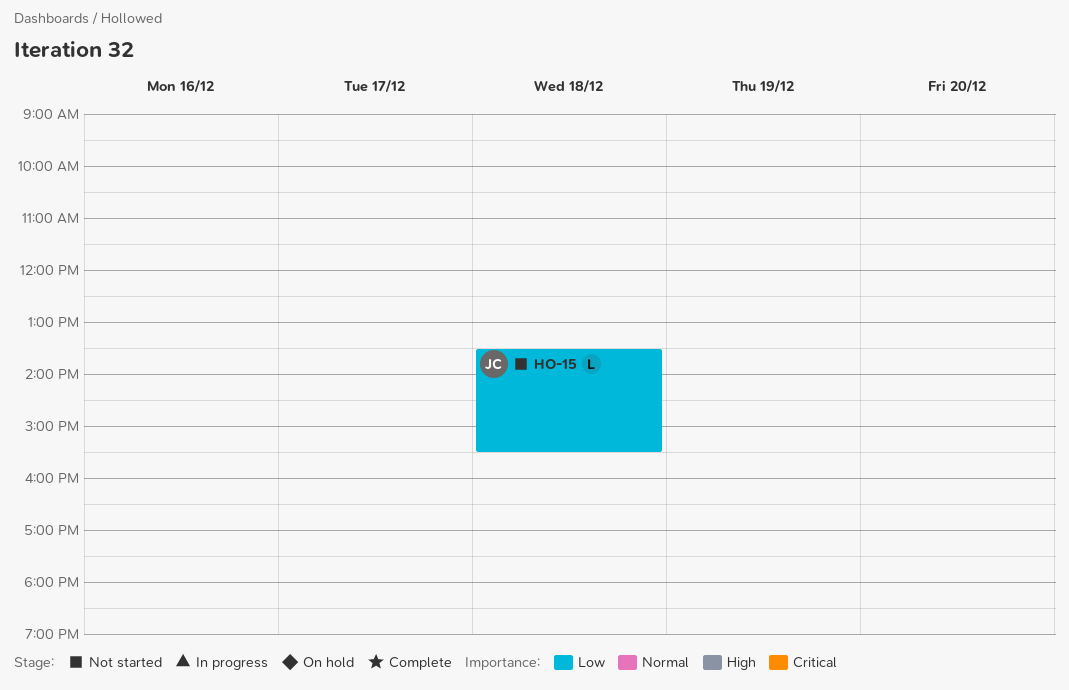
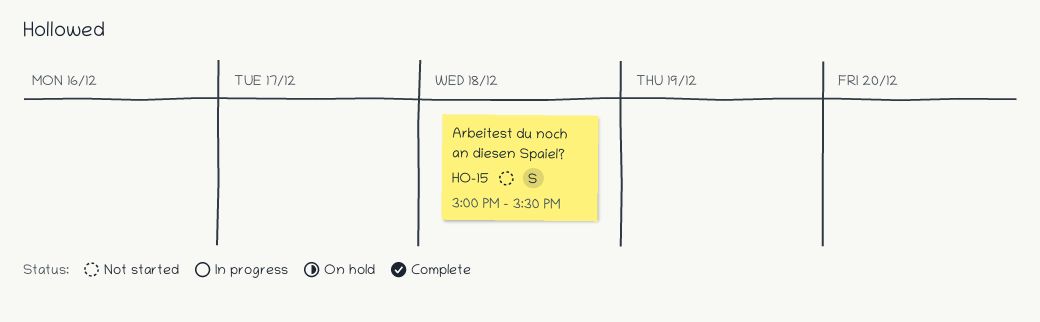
HO-15, estimate: L -> S
HO-15, begins: 13:30 -> 15:00

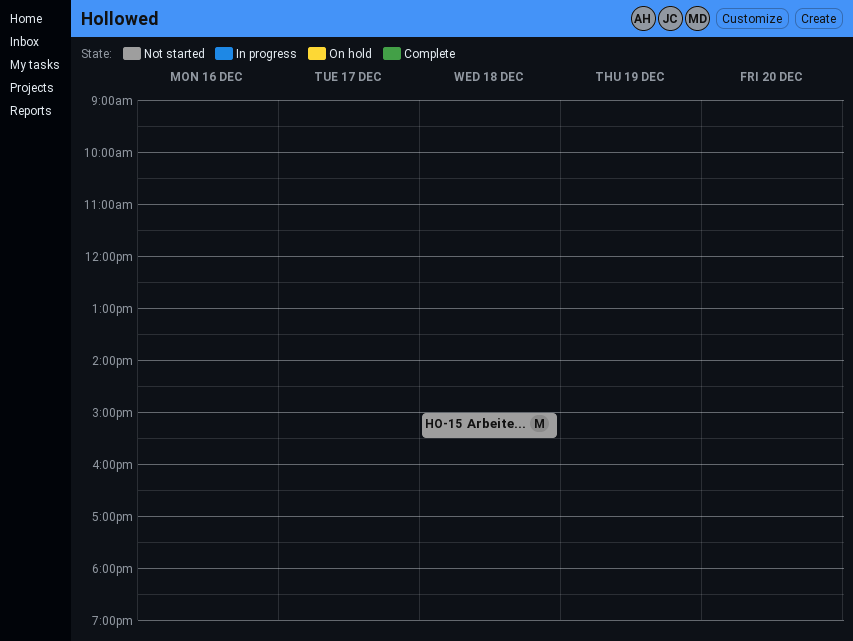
HO-15, estimate: S -> M

